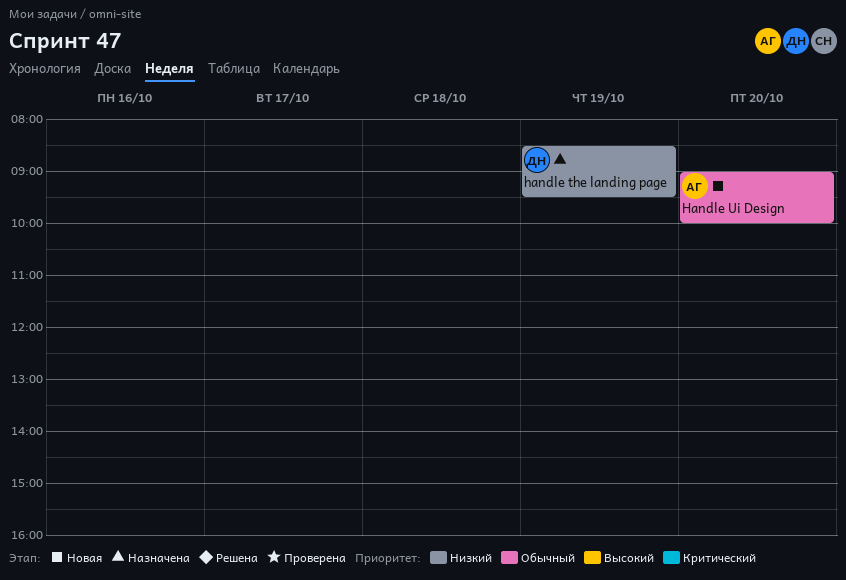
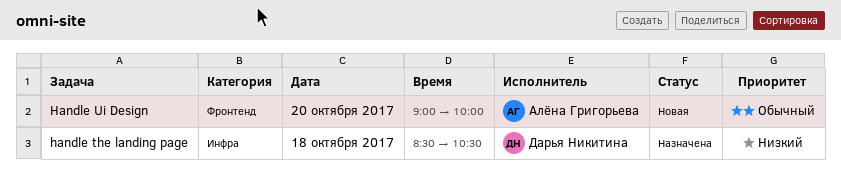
handle the landing page, day: Oct 19 -> Oct 18
handle the landing page, ends: 09:30 -> 10:30

